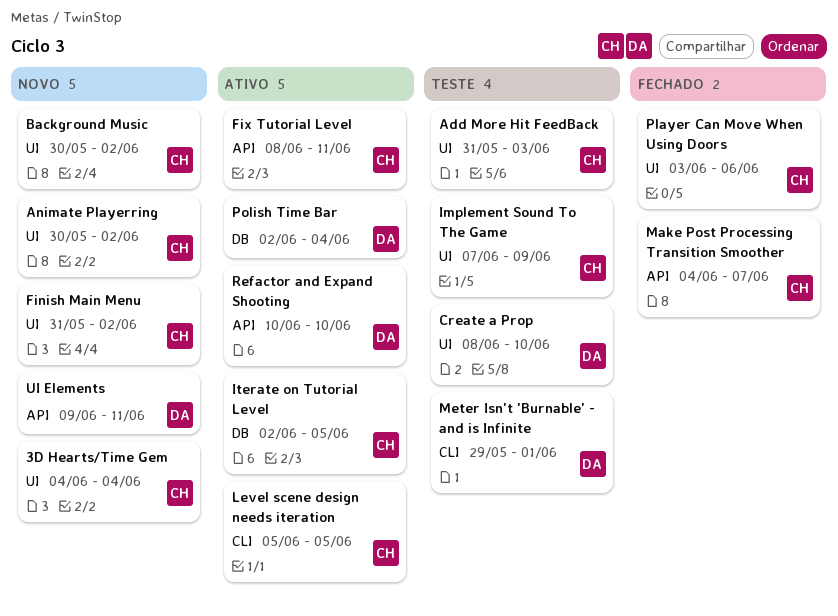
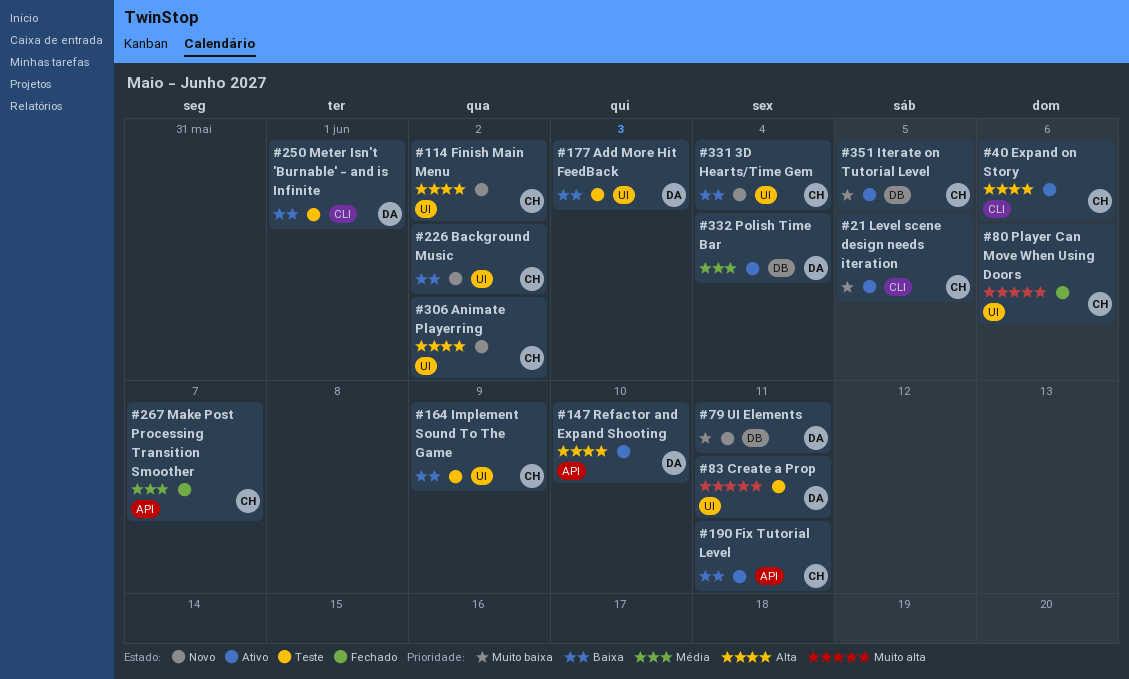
Add More Hit FeedBack, owner: CH -> DA
Create a Prop, due: Jun 10 -> Jun 11
Expand on Story: none -> present
UI Elements, label: API -> DB

